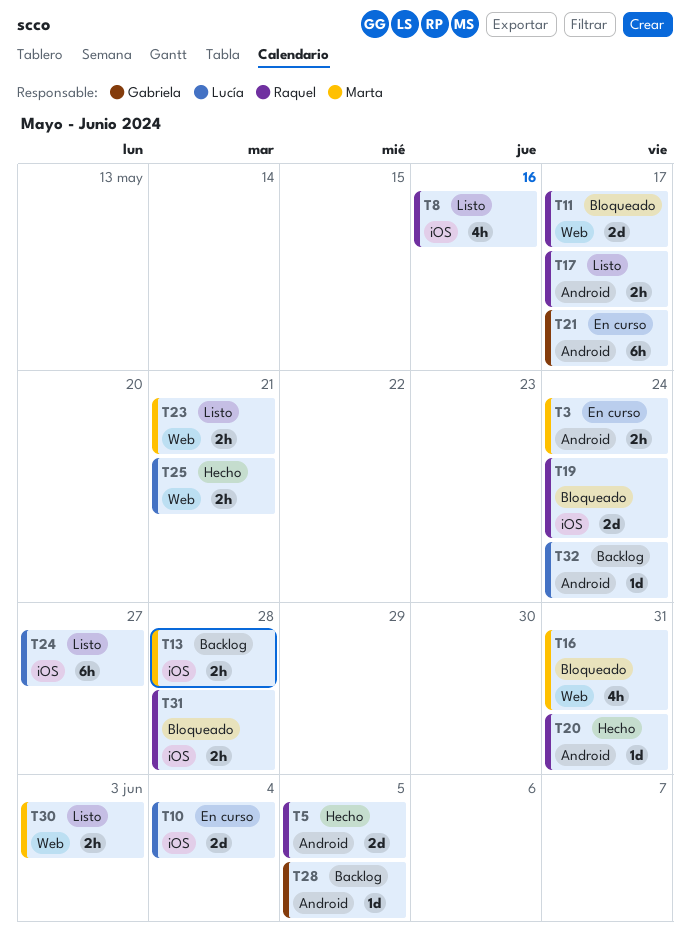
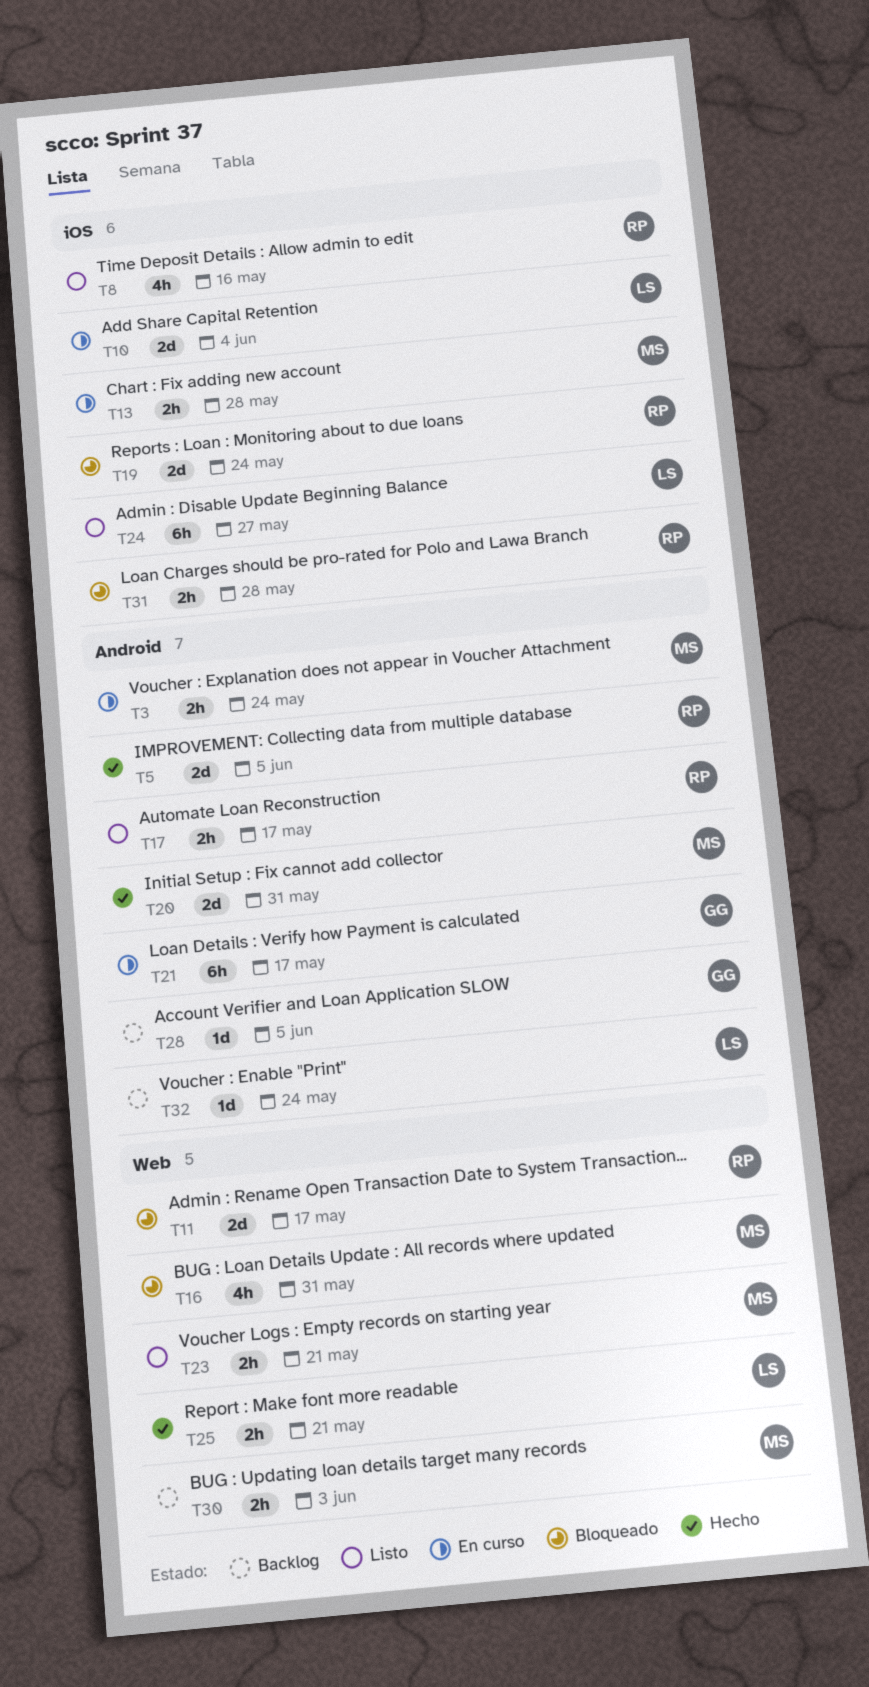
T13, status: Backlog -> En curso
T20, owner: Raquel -> Marta
T20, estimate: 1d -> 2d
T30, status: Listo -> Backlog

